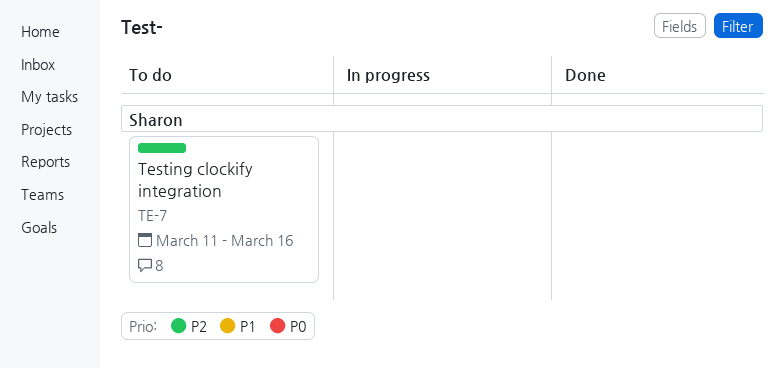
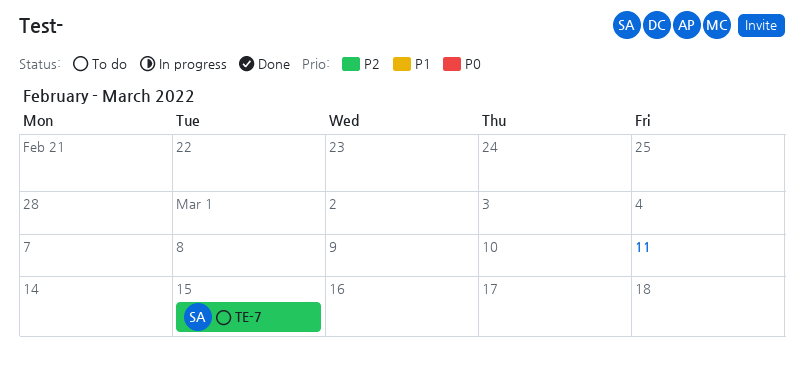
TE-7, start: Mar 11 -> Mar 15
TE-7, due: Mar 16 -> Mar 15

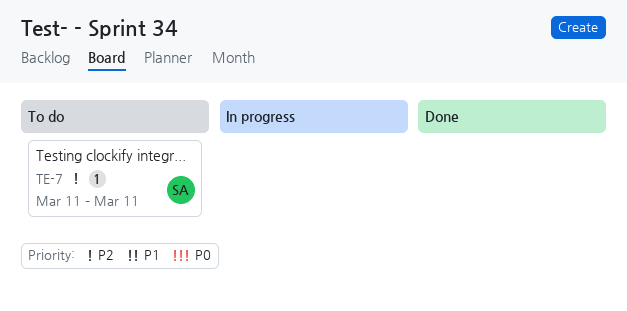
TE-7, start: Mar 15 -> Mar 11
TE-7, due: Mar 15 -> Mar 11

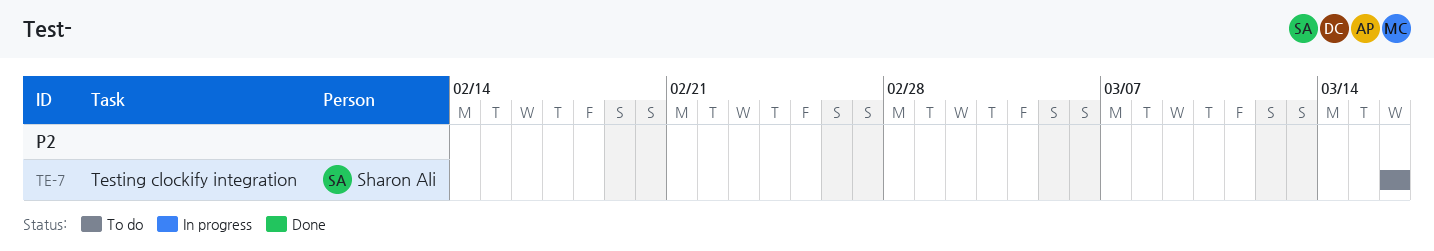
TE-7, start: Mar 11 -> Mar 16
TE-7, due: Mar 11 -> Mar 16

